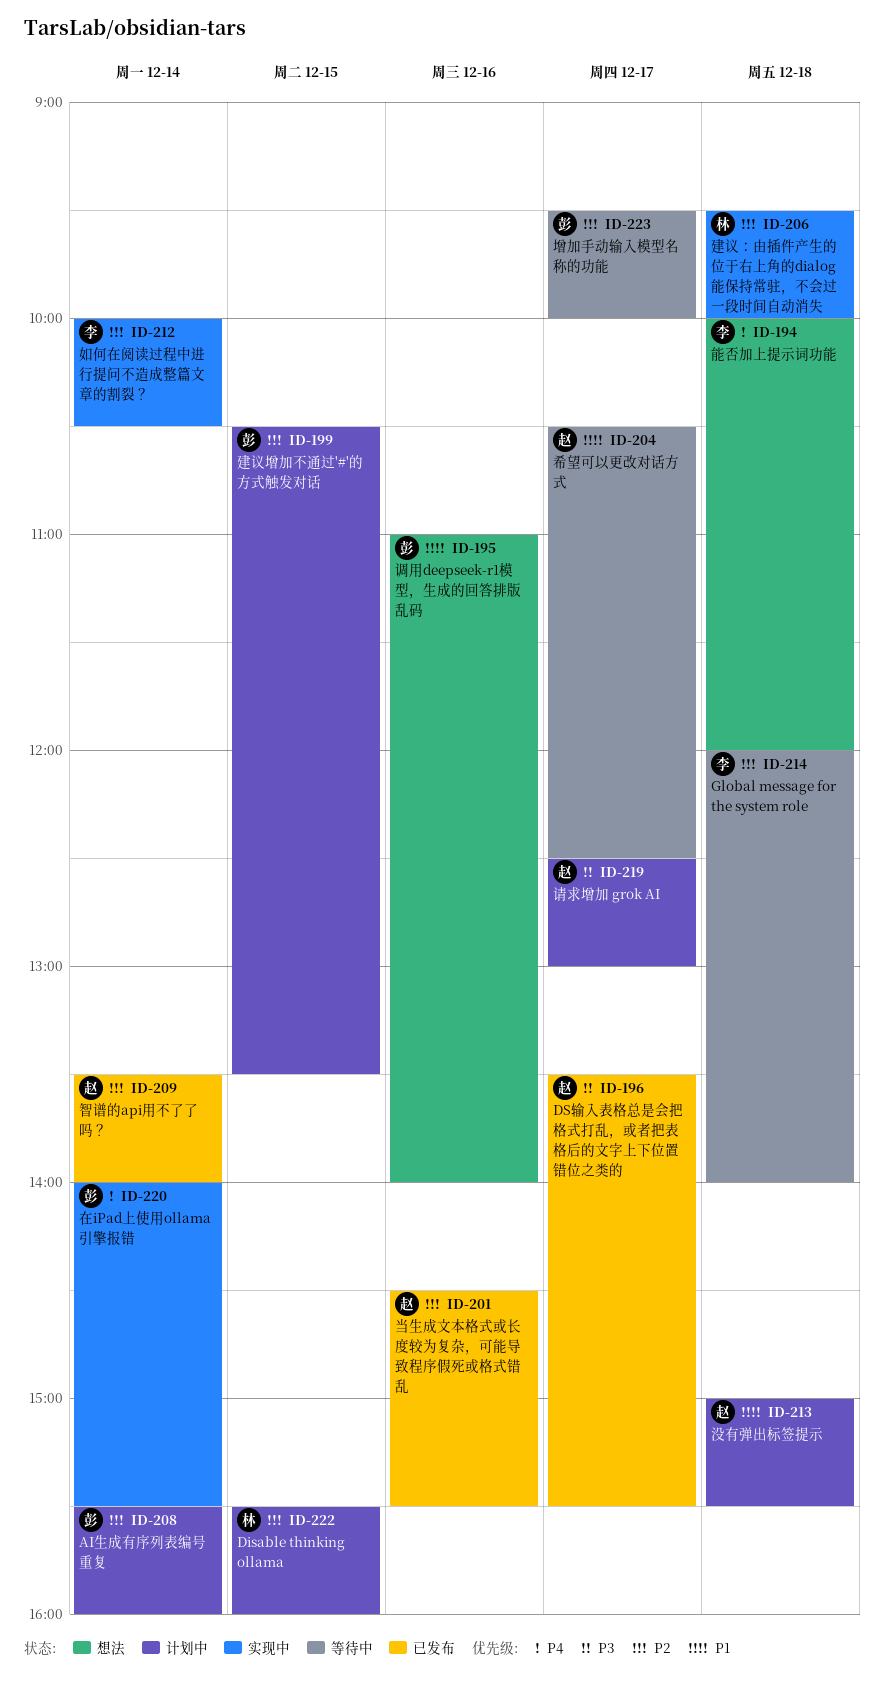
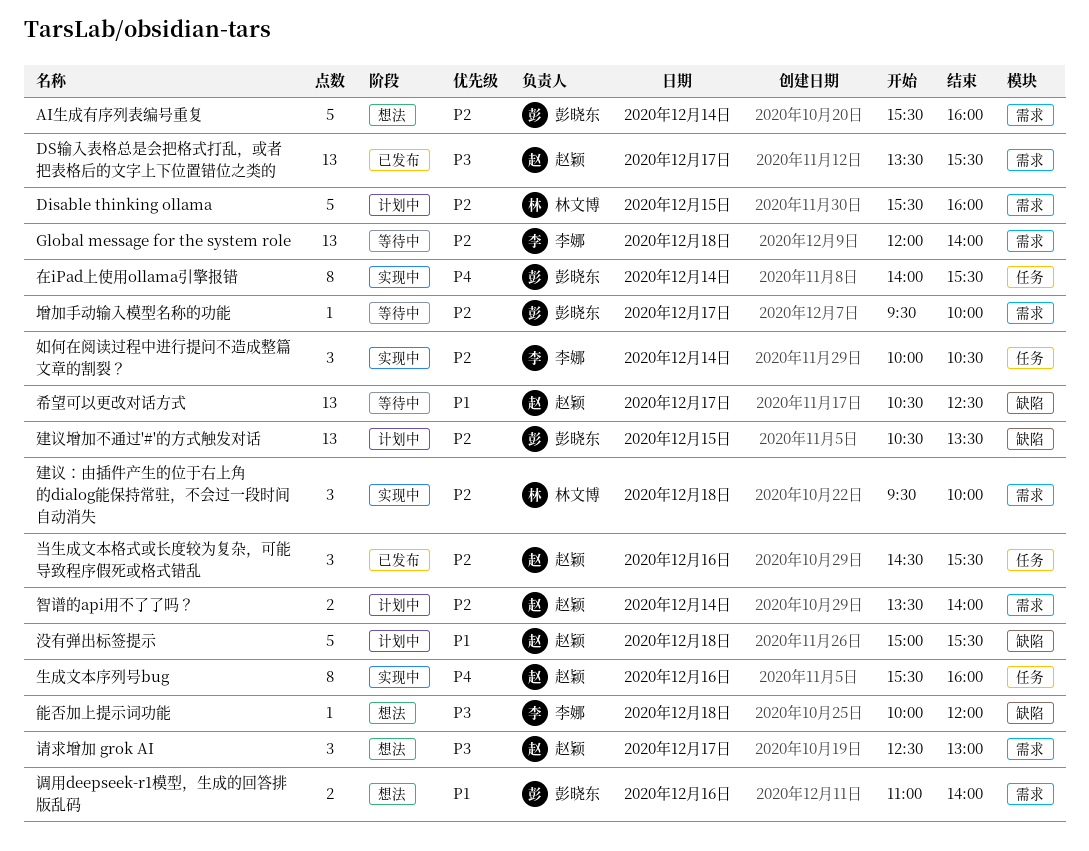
AI生成有序列表编号重复, status: 计划中 -> 想法
智谱的api用不了了吗？, status: 已发布 -> 计划中
生成文本序列号bug: none -> present
能否加上提示词功能, priority: P4 -> P3
请求增加 grok AI, status: 计划中 -> 想法

